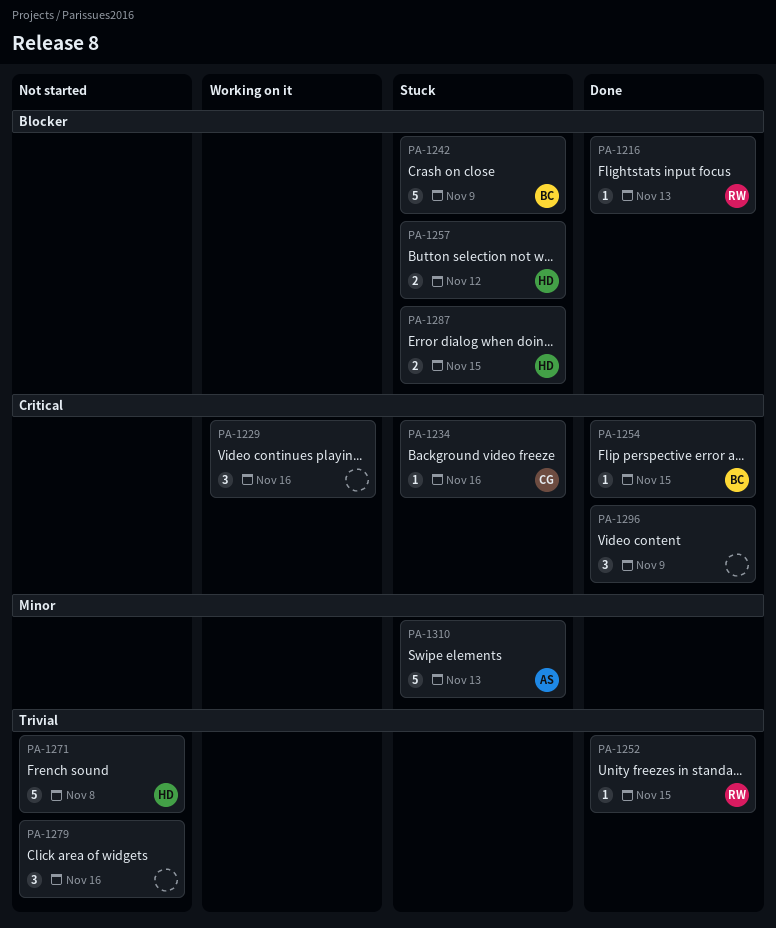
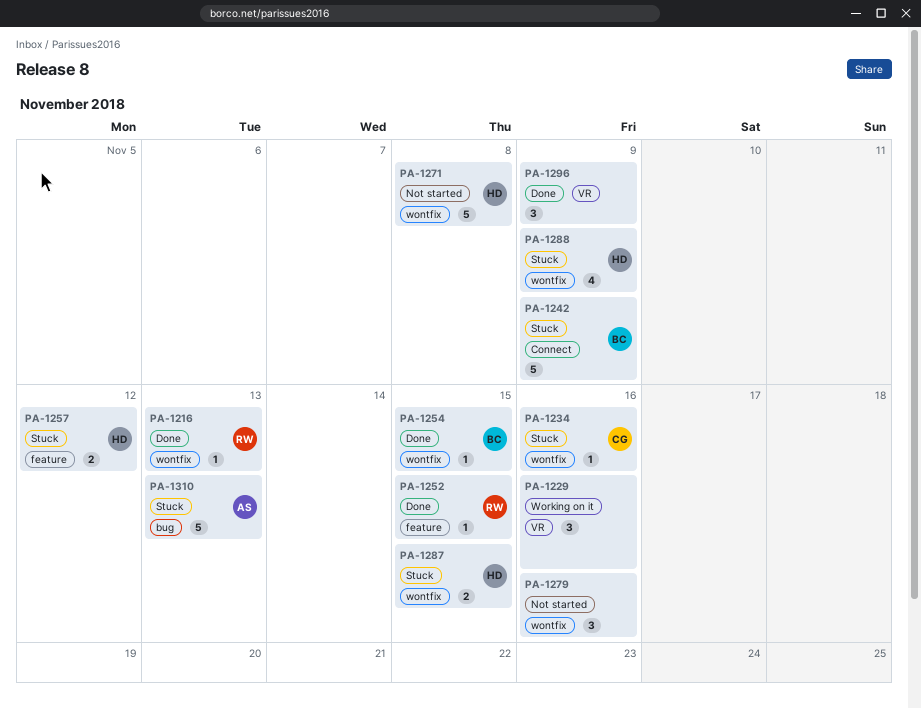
PA-1288: none -> present

